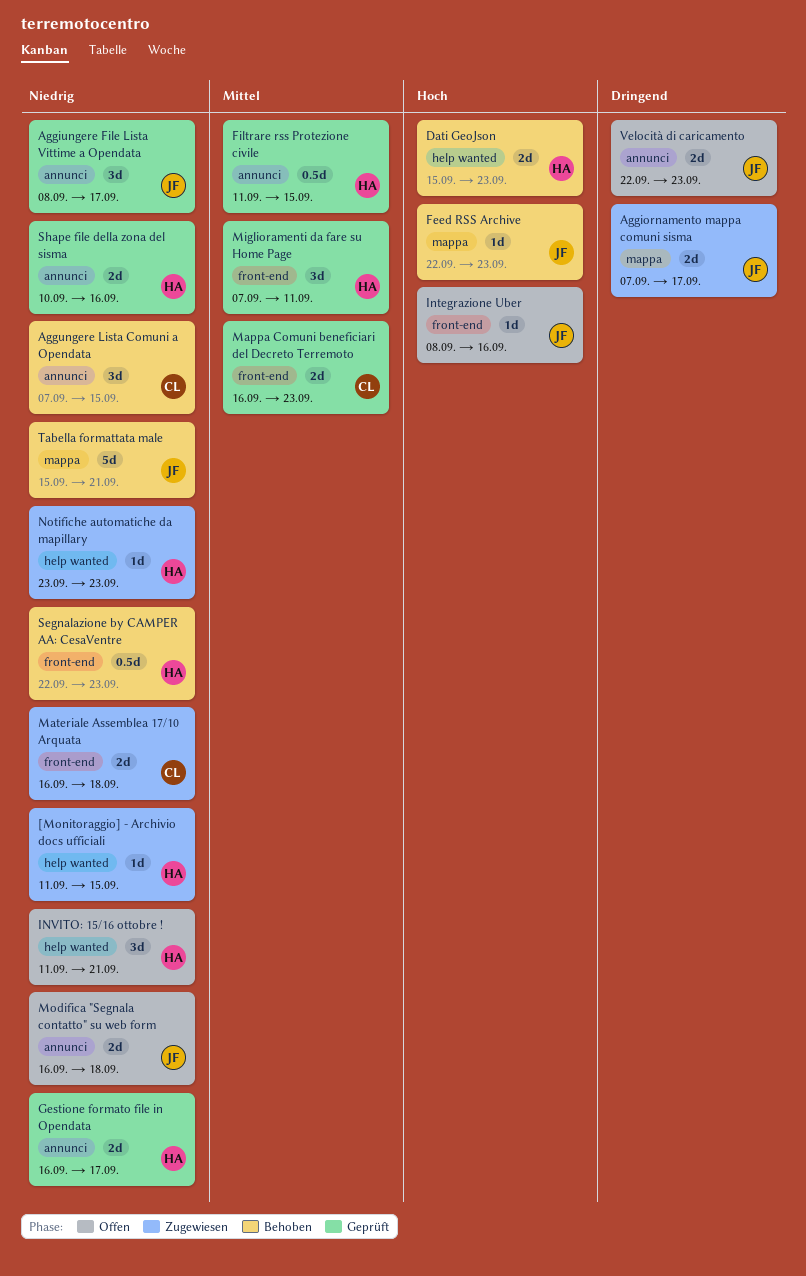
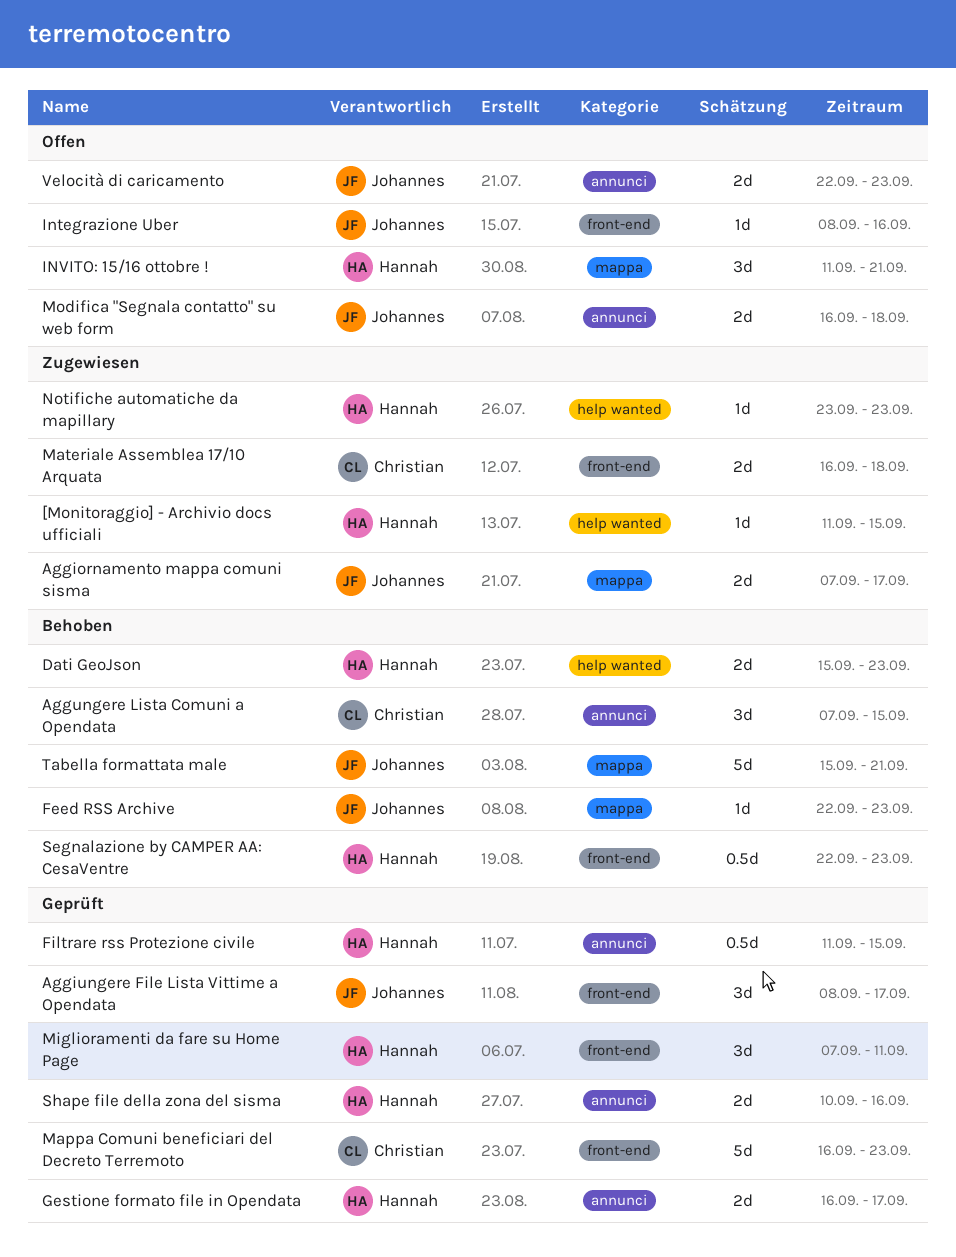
Aggiungere File Lista Vittime a Opendata, label: annunci -> front-end
INVITO: 15/16 ottobre !, label: help wanted -> mappa
Mappa Comuni beneficiari del Decreto Terremoto, estimate: 2d -> 5d

